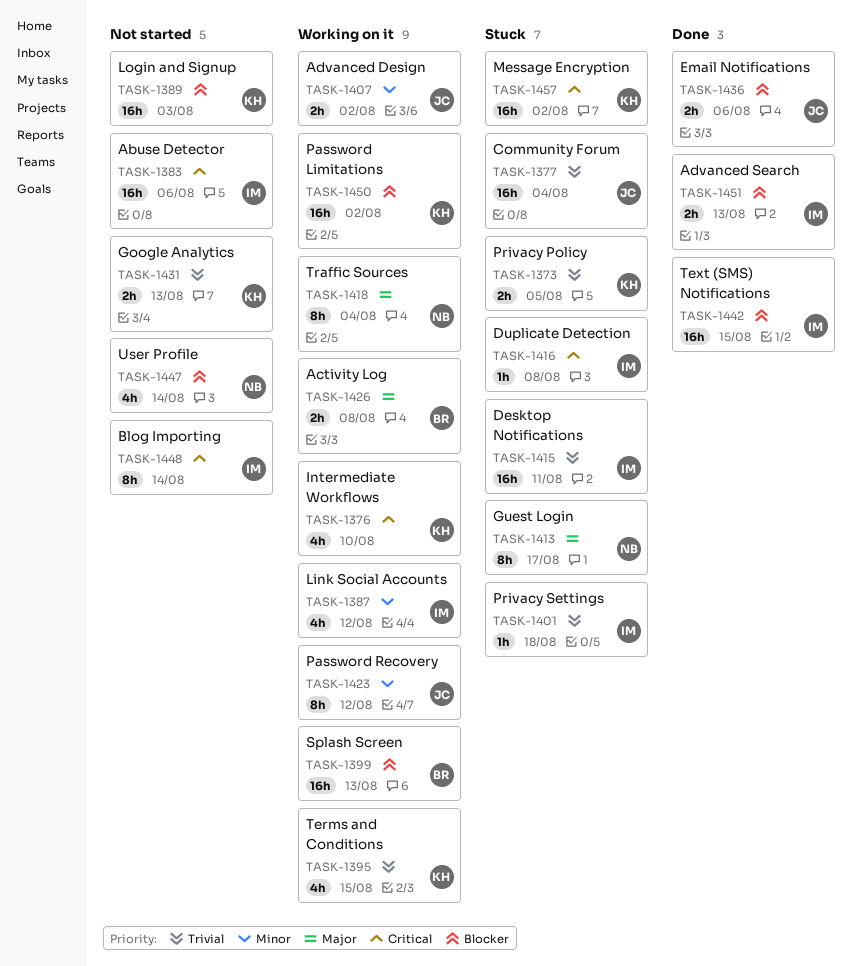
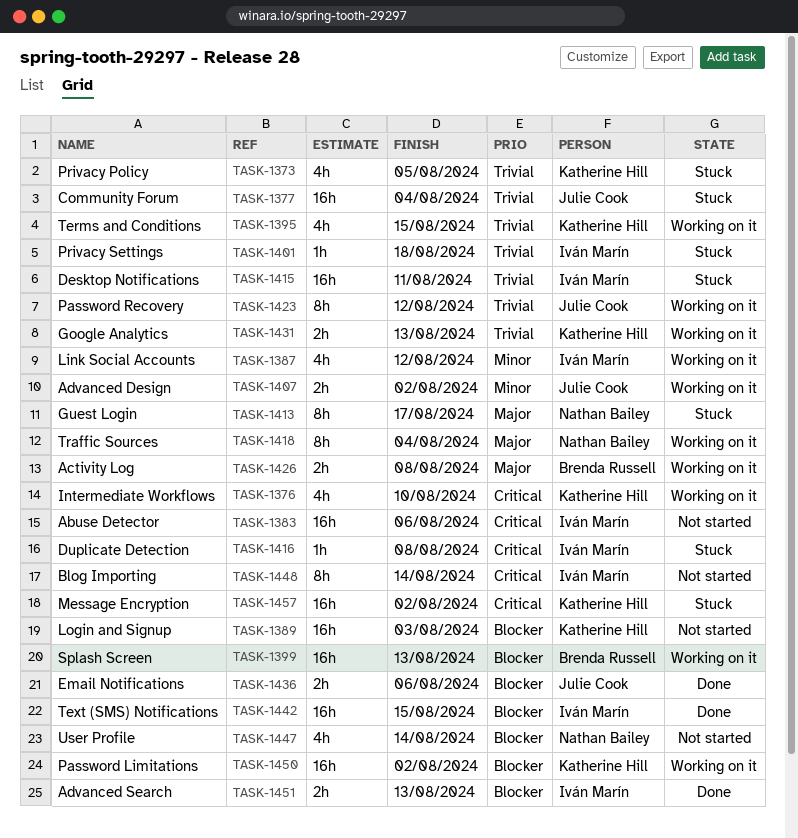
TASK-1373, estimate: 2h -> 4h
TASK-1423, priority: Minor -> Trivial
TASK-1431, status: Not started -> Working on it

